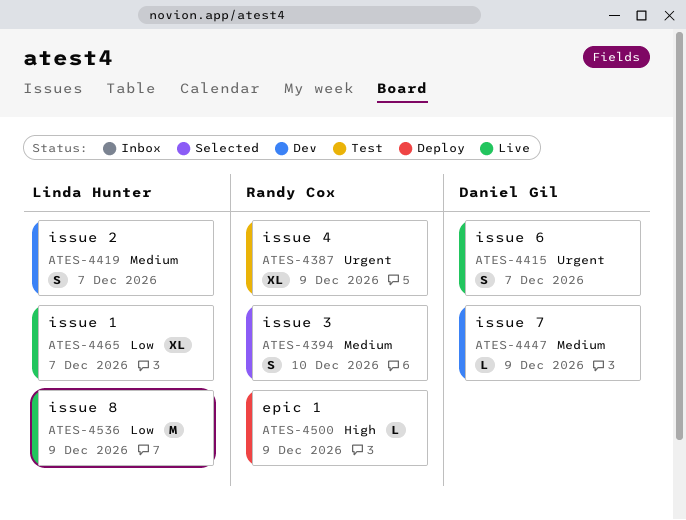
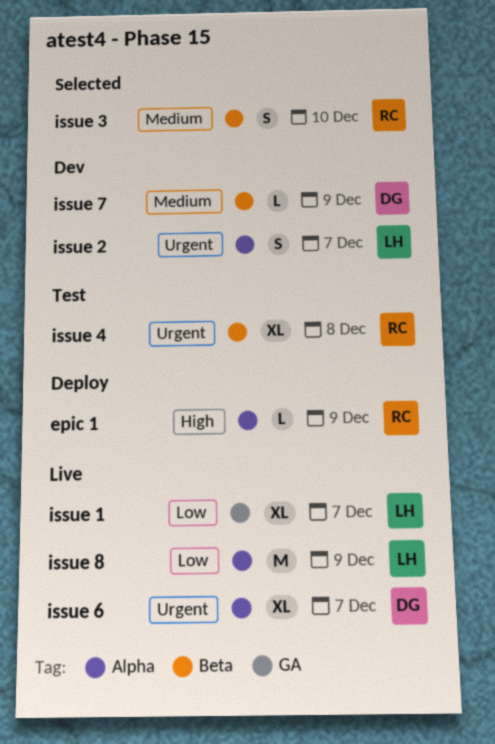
issue 2, priority: Medium -> Urgent
issue 4, due: Dec 9 -> Dec 8
issue 6, estimate: S -> XL

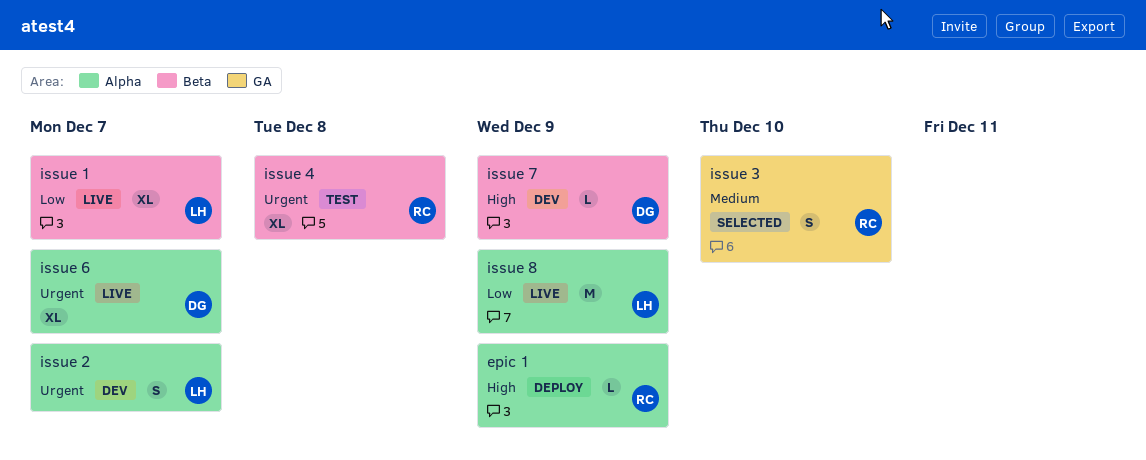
issue 1, label: GA -> Beta
issue 3, label: Beta -> GA
issue 7, priority: Medium -> High

